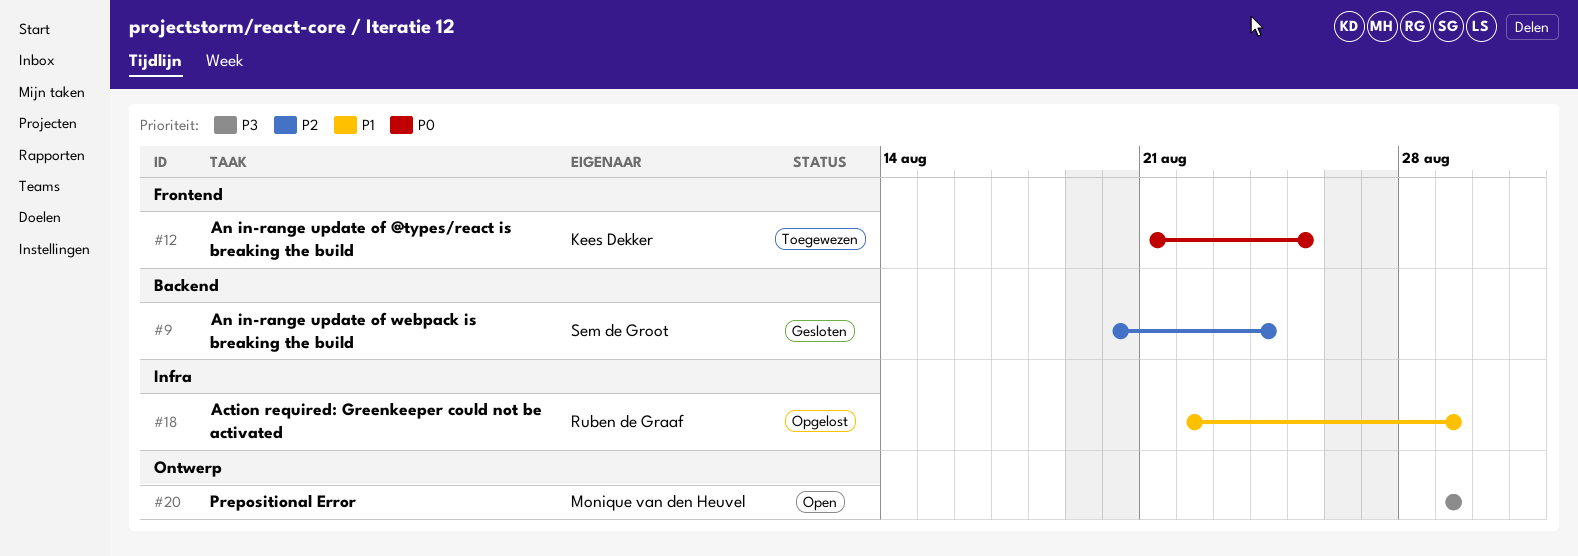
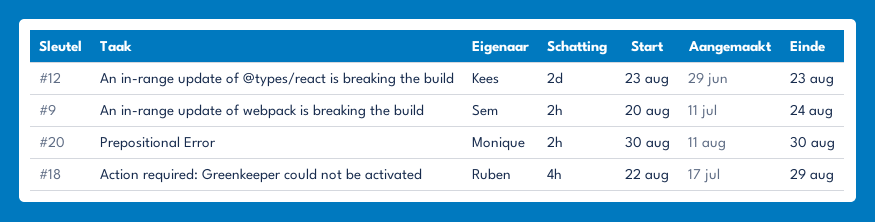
#12, start: Aug 21 -> Aug 23
#12, due: Aug 25 -> Aug 23
#20, start: Aug 29 -> Aug 30
#20, due: Aug 29 -> Aug 30

